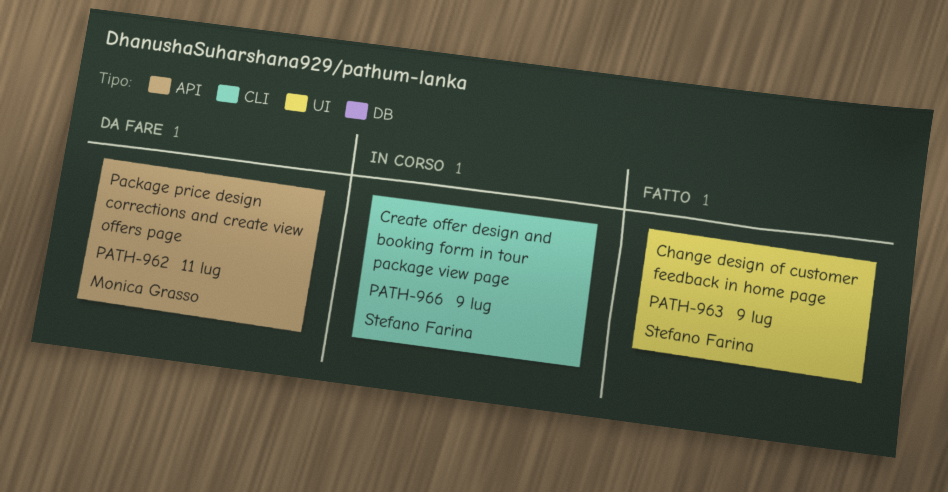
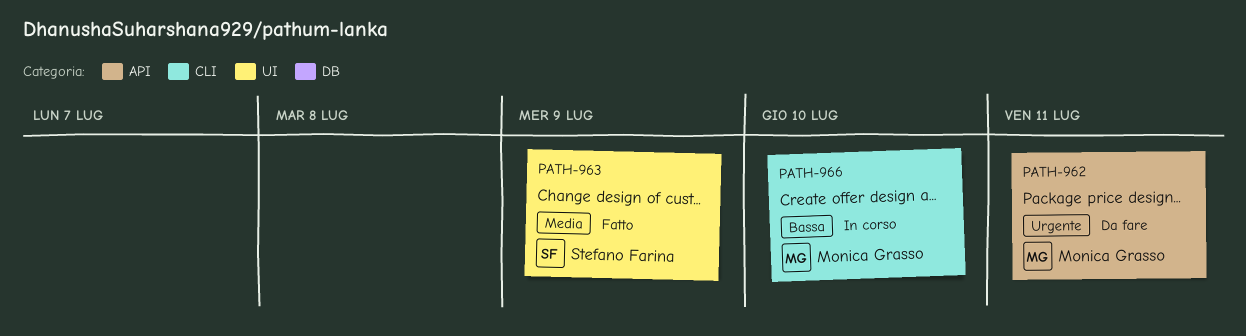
PATH-966, owner: Stefano Farina -> Monica Grasso
PATH-966, due: Jul 9 -> Jul 10

